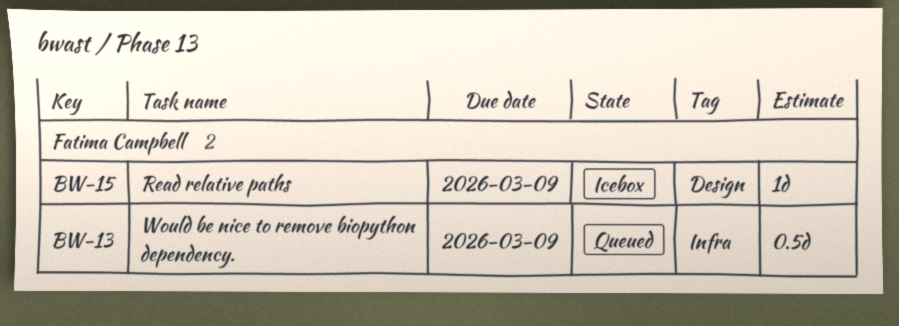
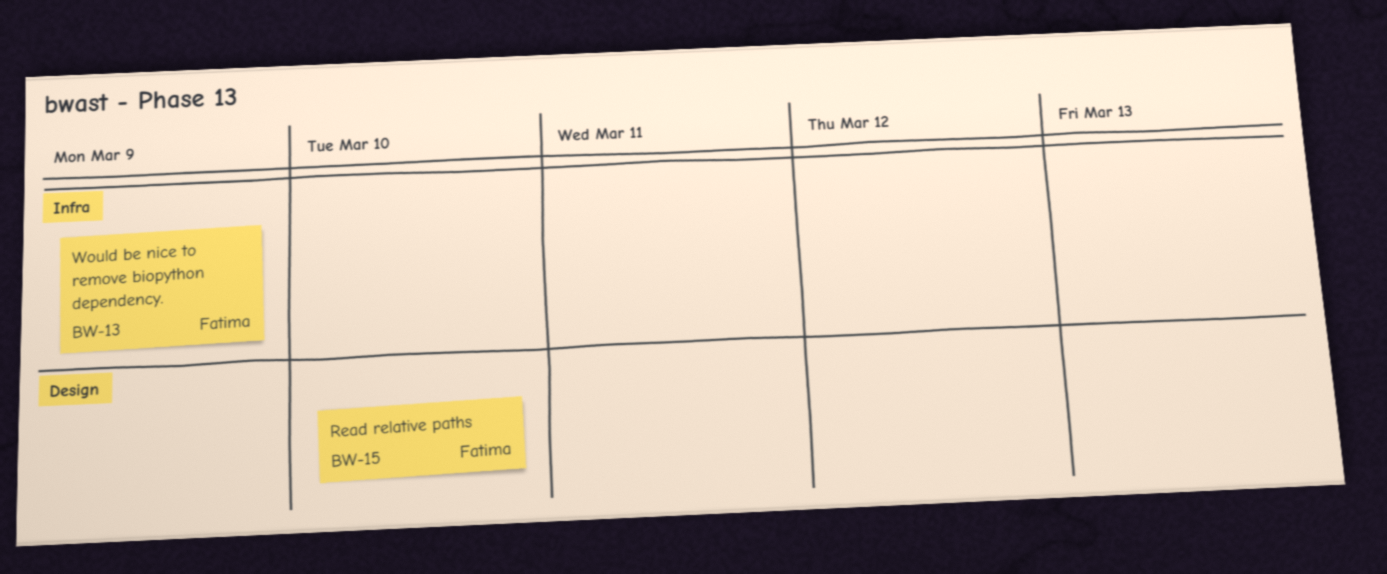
BW-15, due: Mar 9 -> Mar 10

